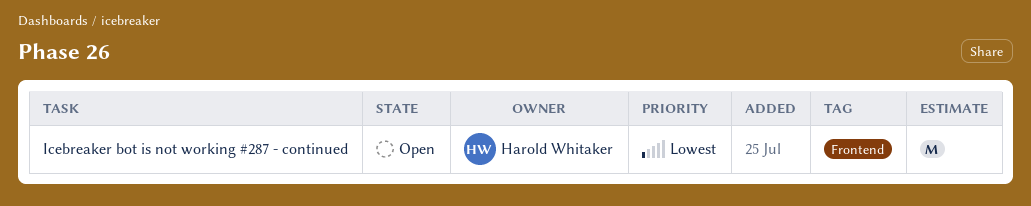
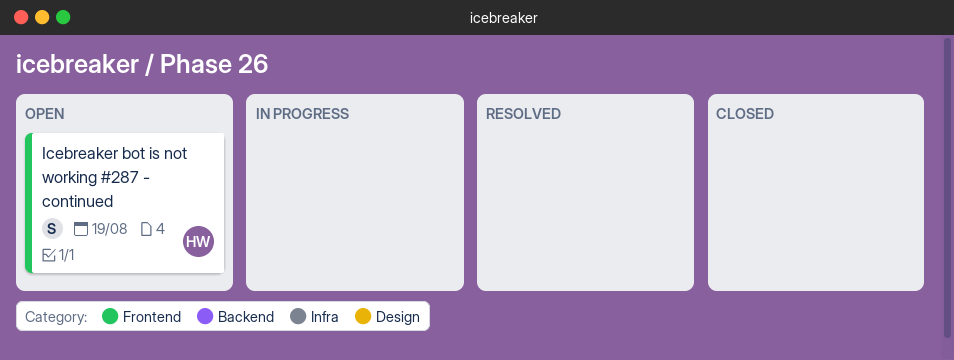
Icebreaker bot is not working #287 - continued, estimate: M -> S

